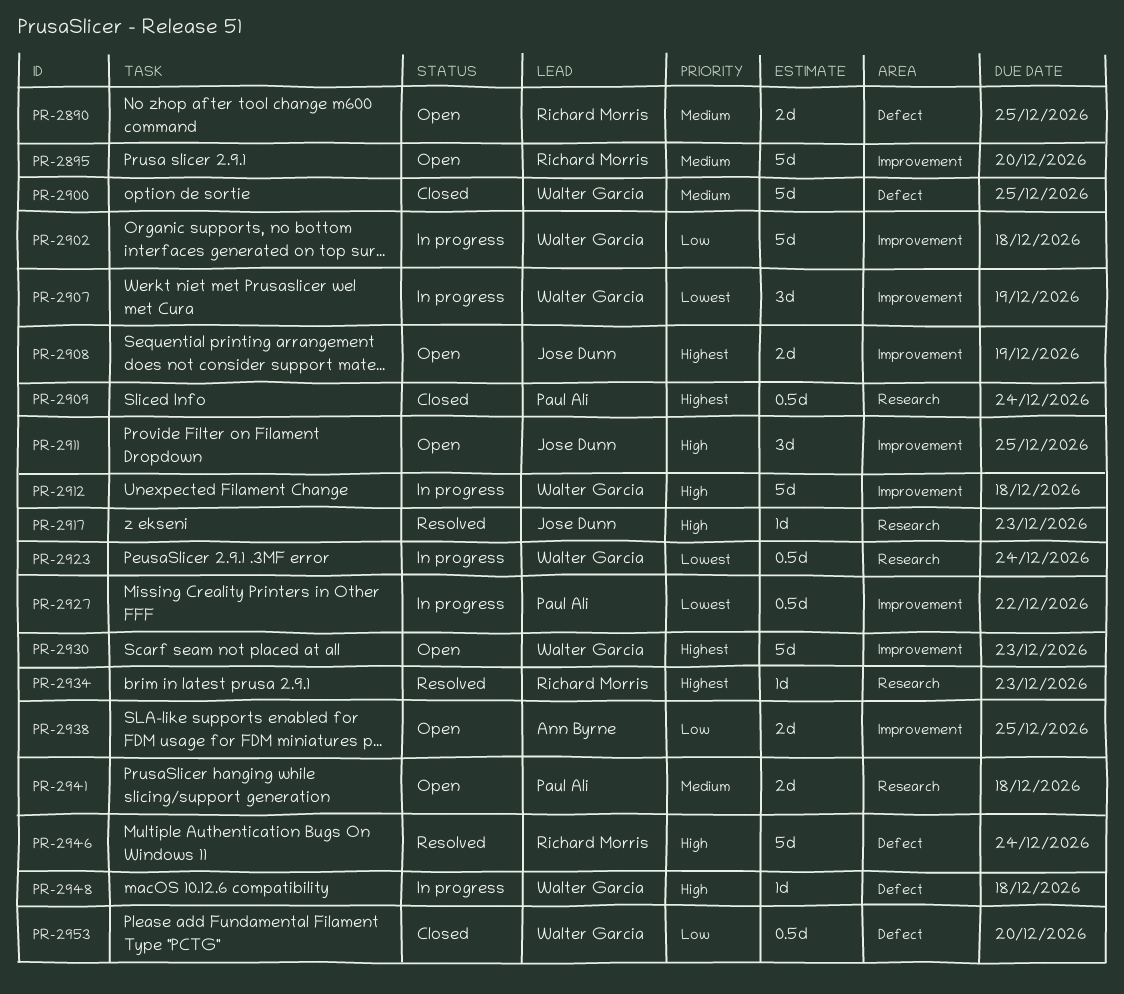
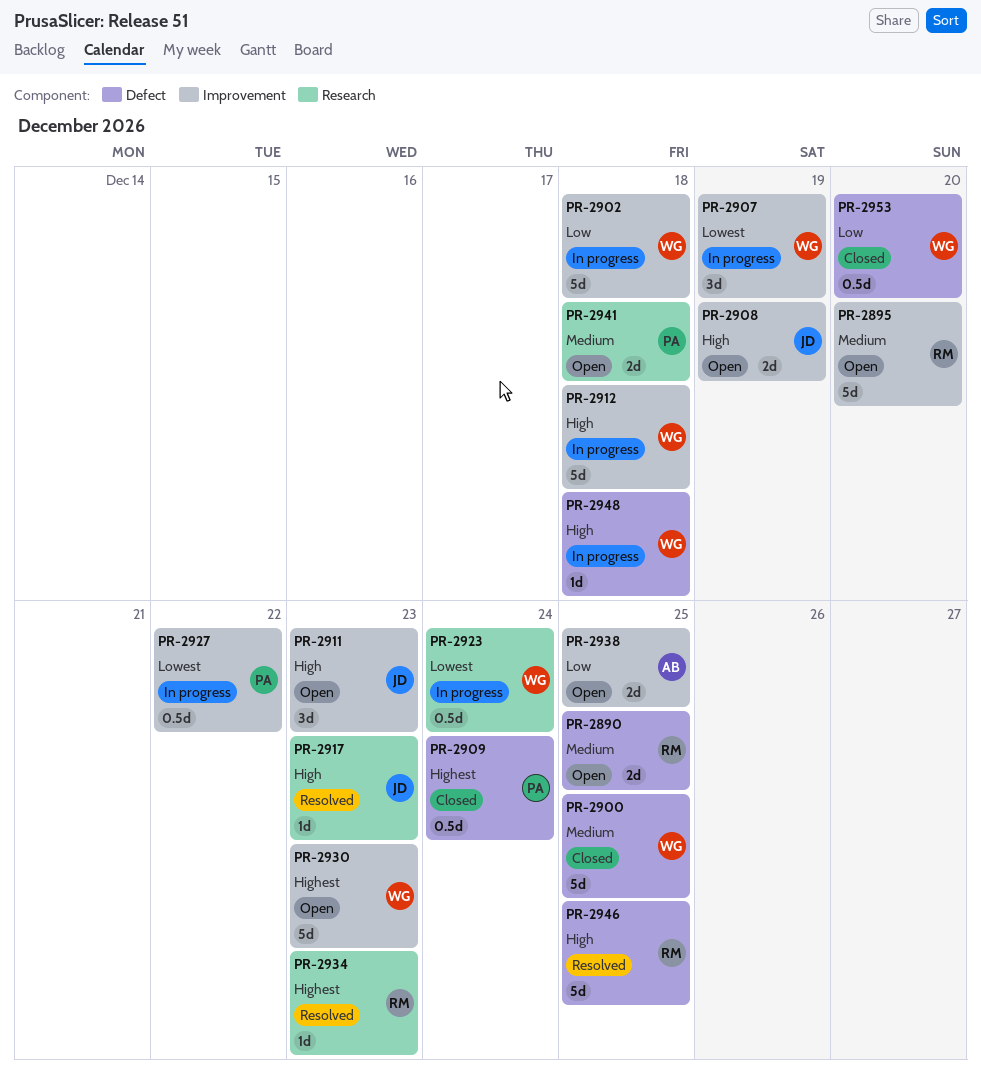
PR-2908, priority: Highest -> High
PR-2909, label: Research -> Defect
PR-2911, due: Dec 25 -> Dec 23
PR-2946, due: Dec 24 -> Dec 25

